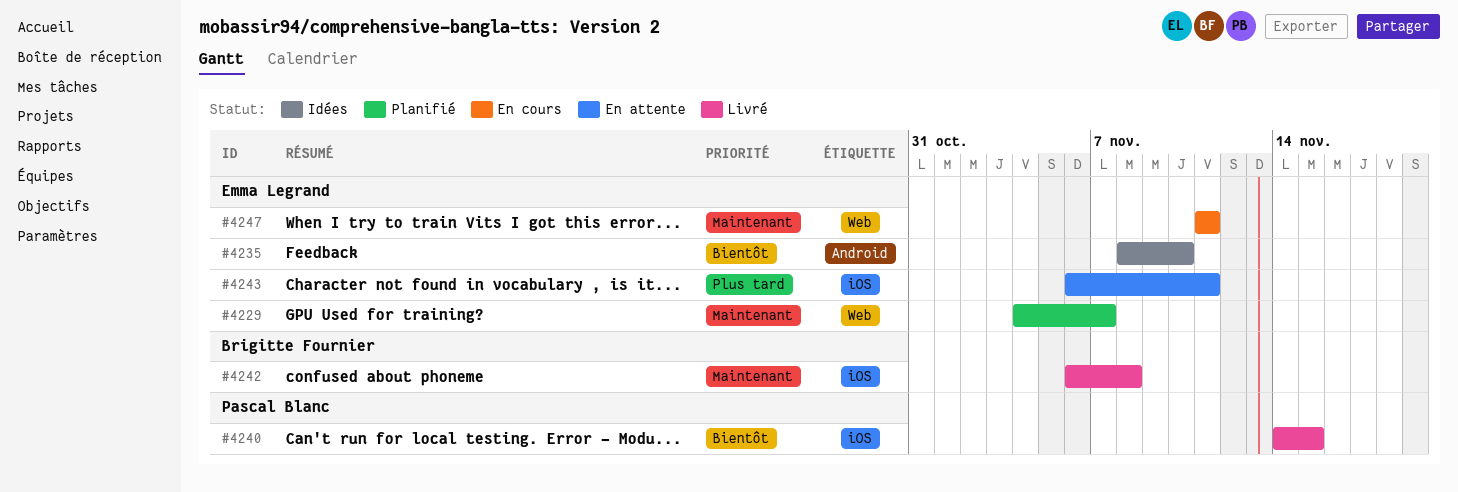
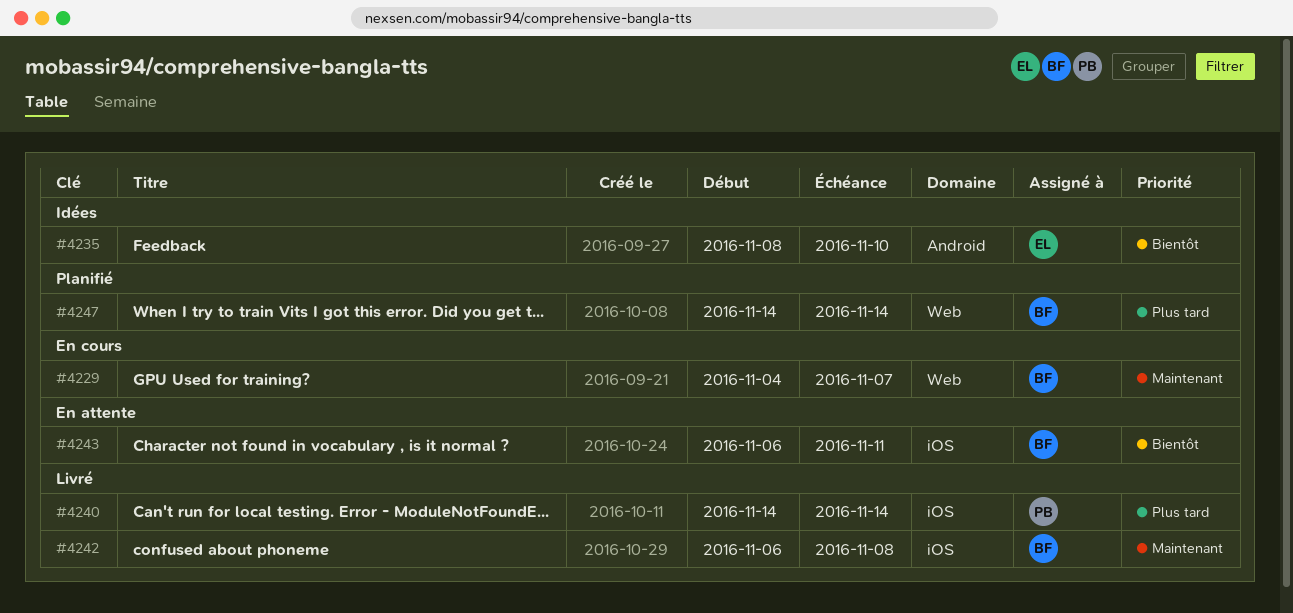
#4229, status: Planifié -> En cours
#4229, owner: Emma Legrand -> Brigitte Fournier
#4240, priority: Bientôt -> Plus tard
#4240, due: Nov 15 -> Nov 14
#4243, owner: Emma Legrand -> Brigitte Fournier
#4243, priority: Plus tard -> Bientôt
#4247, status: En cours -> Planifié
#4247, owner: Emma Legrand -> Brigitte Fournier
#4247, priority: Maintenant -> Plus tard
#4247, start: Nov 11 -> Nov 14
#4247, due: Nov 11 -> Nov 14

